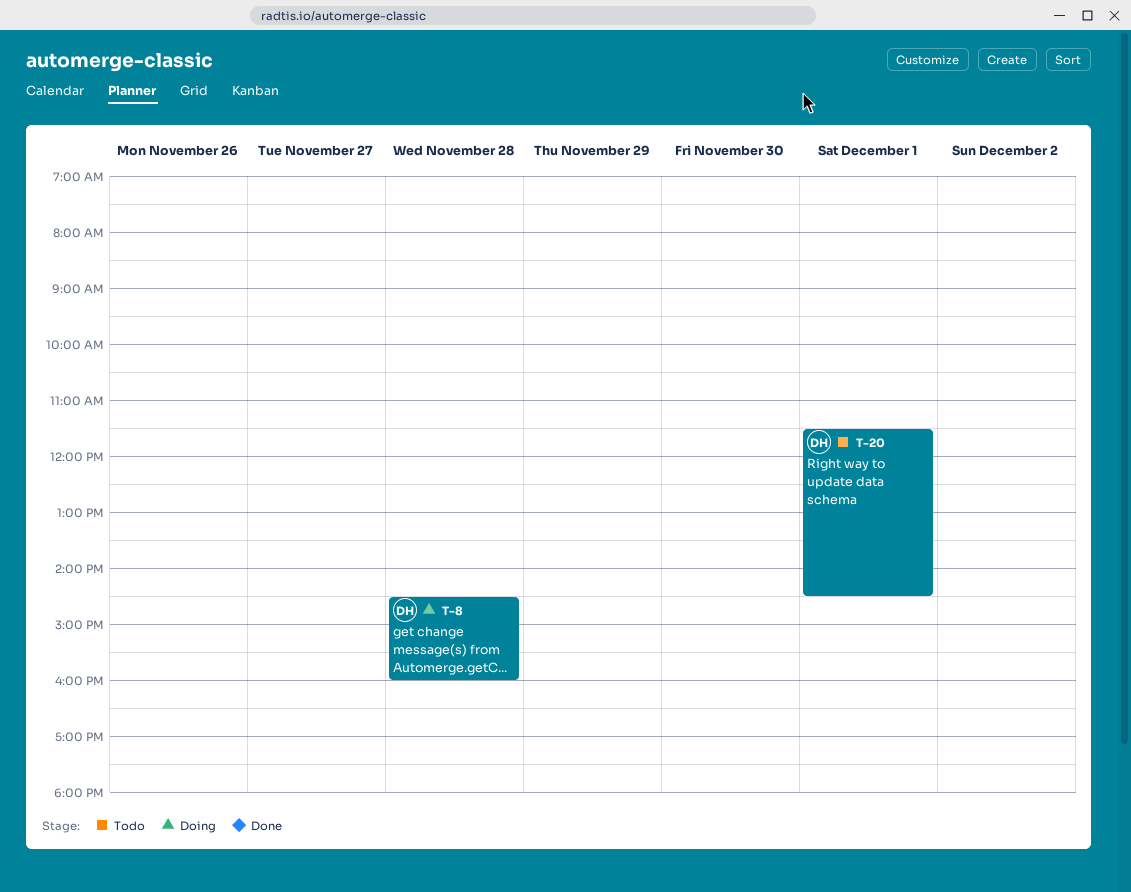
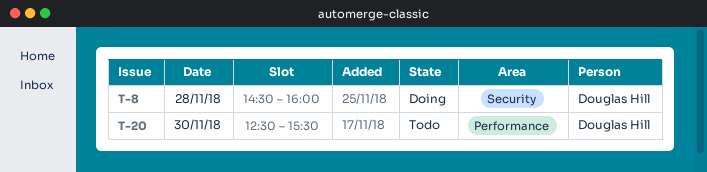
T-20, day: Dec 1 -> Nov 30
T-20, begins: 11:30 -> 12:30
T-20, ends: 14:30 -> 15:30

